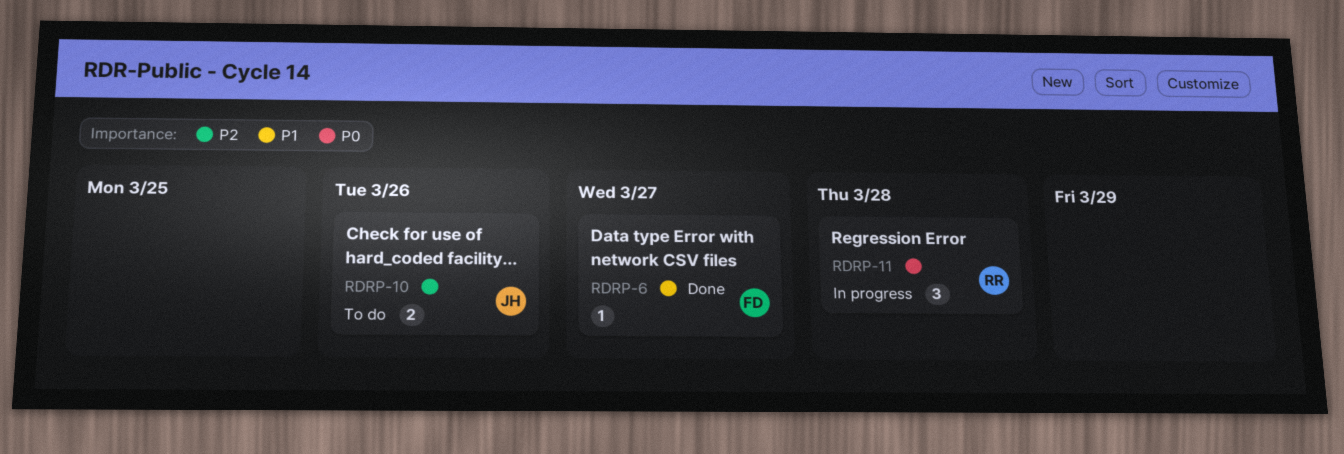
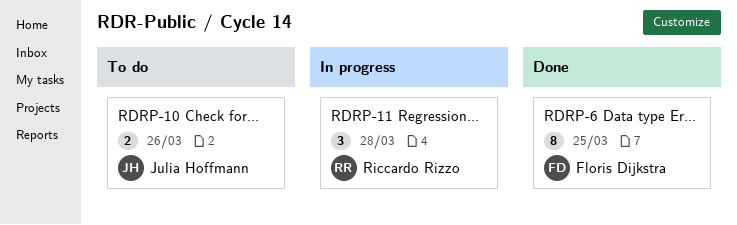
RDRP-6, estimate: 1 -> 8
RDRP-6, due: Mar 27 -> Mar 25

